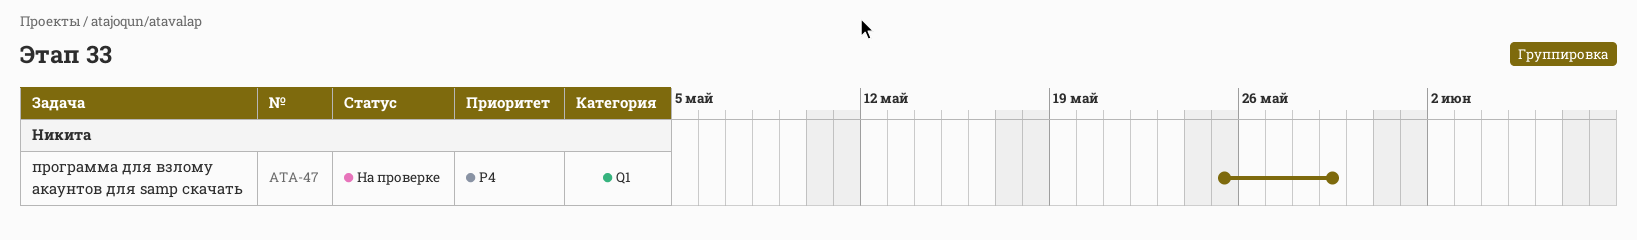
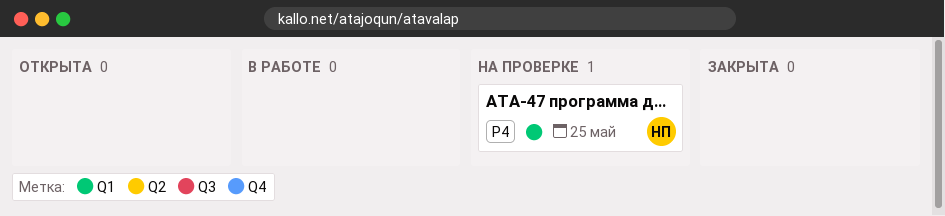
ATA-47, due: May 29 -> May 25

